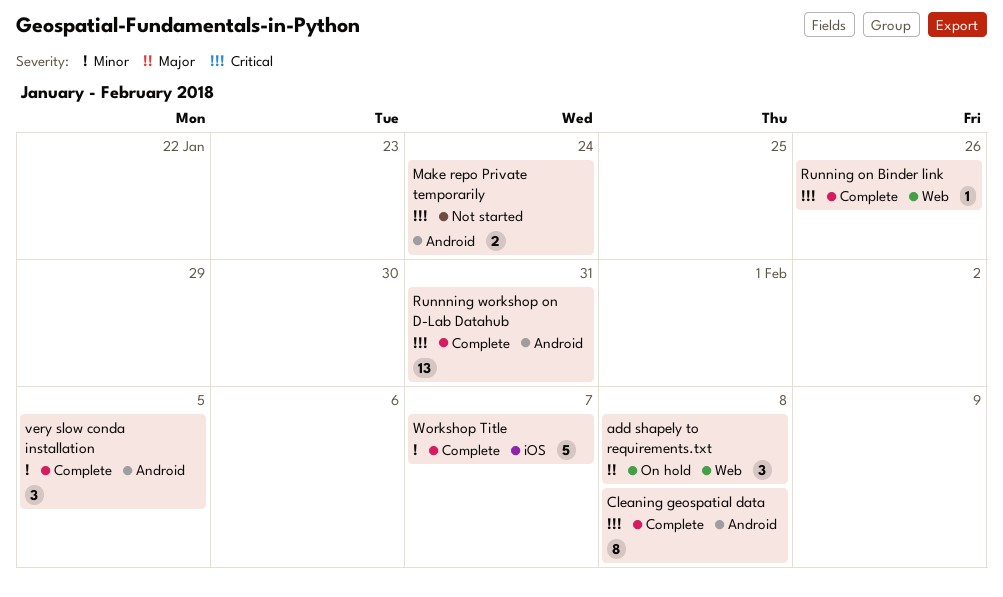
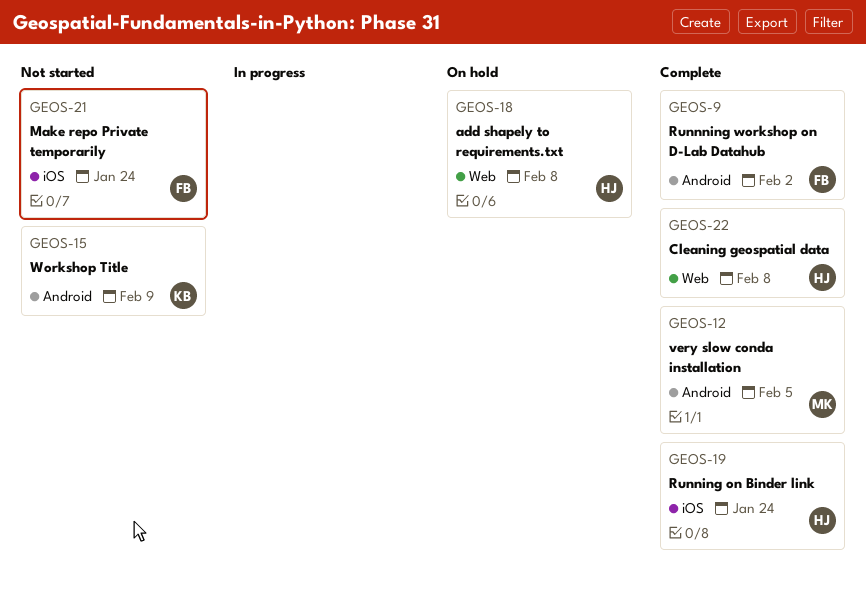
Cleaning geospatial data, label: Android -> Web
Make repo Private temporarily, label: Android -> iOS
Running on Binder link, label: Web -> iOS
Running on Binder link, due: Jan 26 -> Jan 24
Runnning workshop on D-Lab Datahub, due: Jan 31 -> Feb 2
Workshop Title, status: Complete -> Not started
Workshop Title, label: iOS -> Android
Workshop Title, due: Feb 7 -> Feb 9

